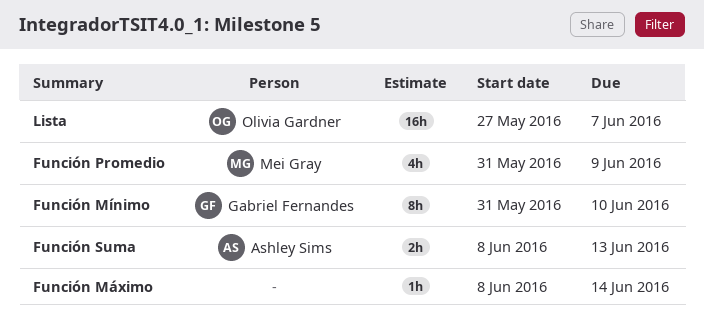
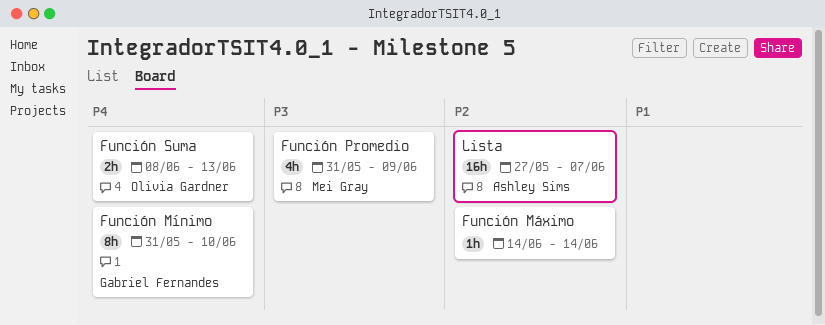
Función Máximo, start: Jun 8 -> Jun 14
Función Suma, owner: Ashley Sims -> Olivia Gardner
Lista, owner: Olivia Gardner -> Ashley Sims

